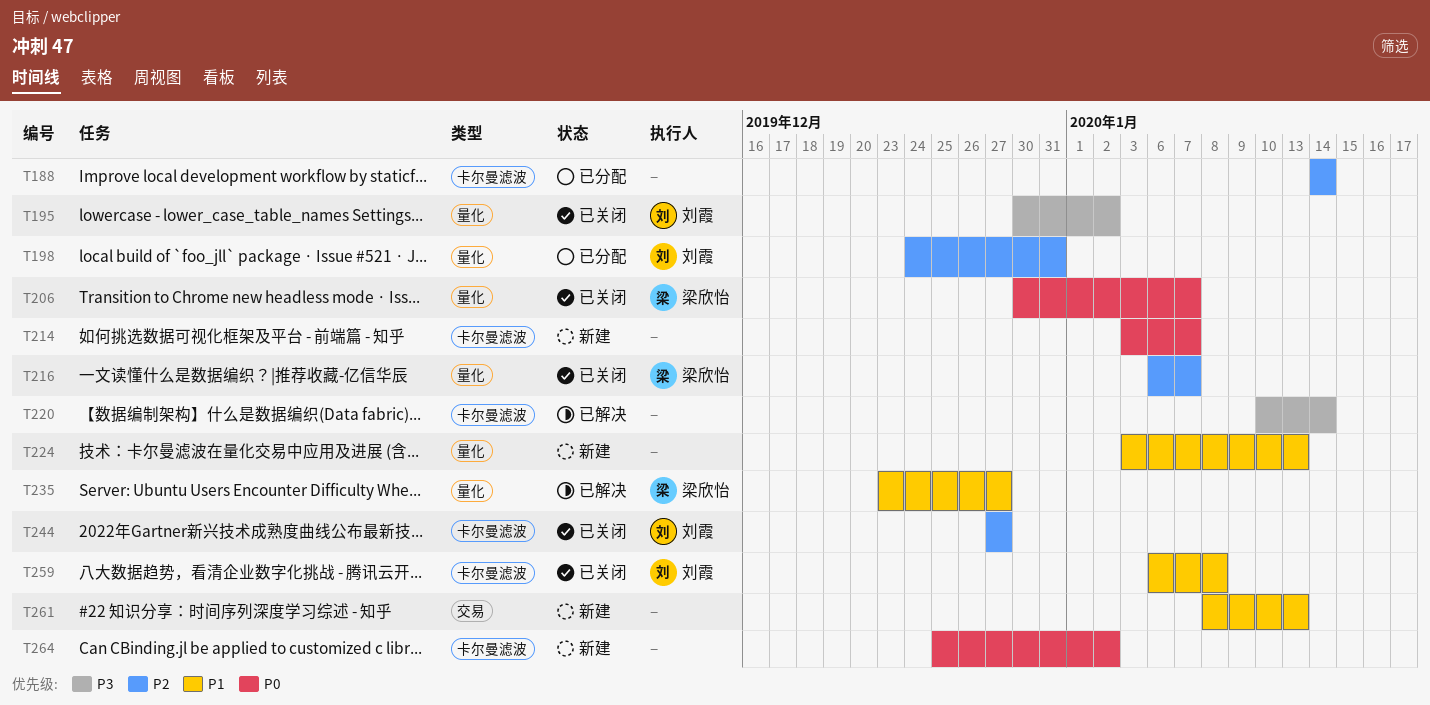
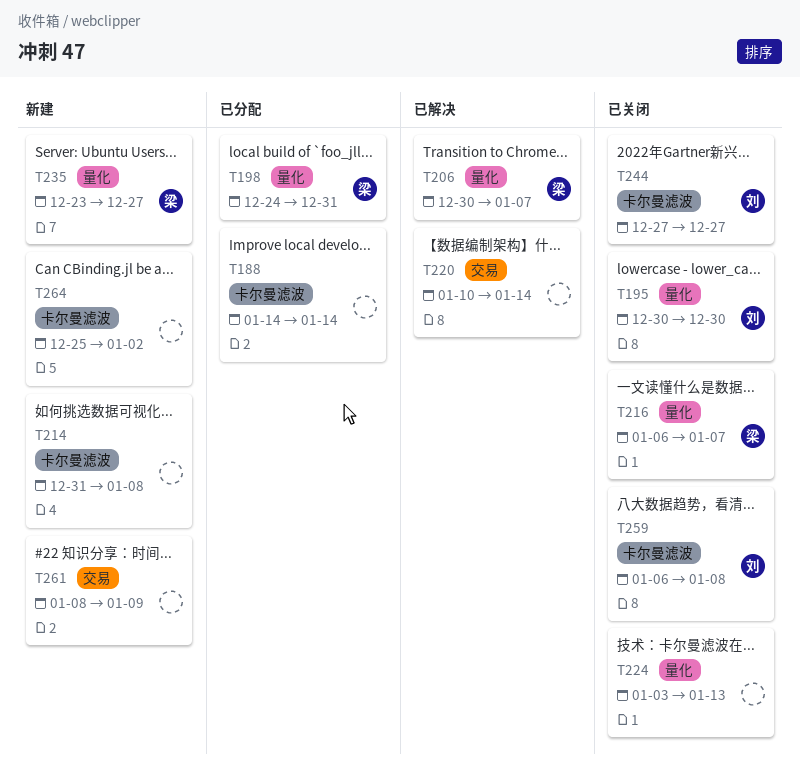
T195, due: Jan 2 -> Dec 30
T198, owner: 刘霞 -> 梁欣怡
T206, status: 已关闭 -> 已解决
T214, start: Jan 3 -> Dec 31
T214, due: Jan 7 -> Jan 8
T220, label: 卡尔曼滤波 -> 交易
T224, status: 新建 -> 已关闭
T235, status: 已解决 -> 新建
T261, due: Jan 13 -> Jan 9

